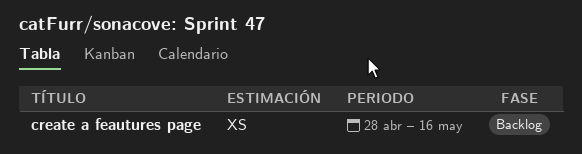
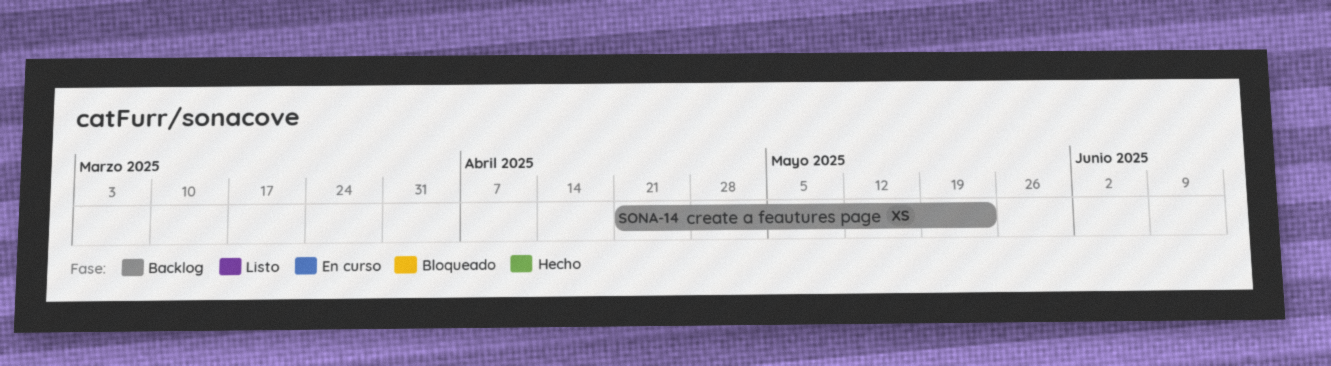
create a feautures page, start: Apr 28 -> Apr 21
create a feautures page, due: May 16 -> May 23

